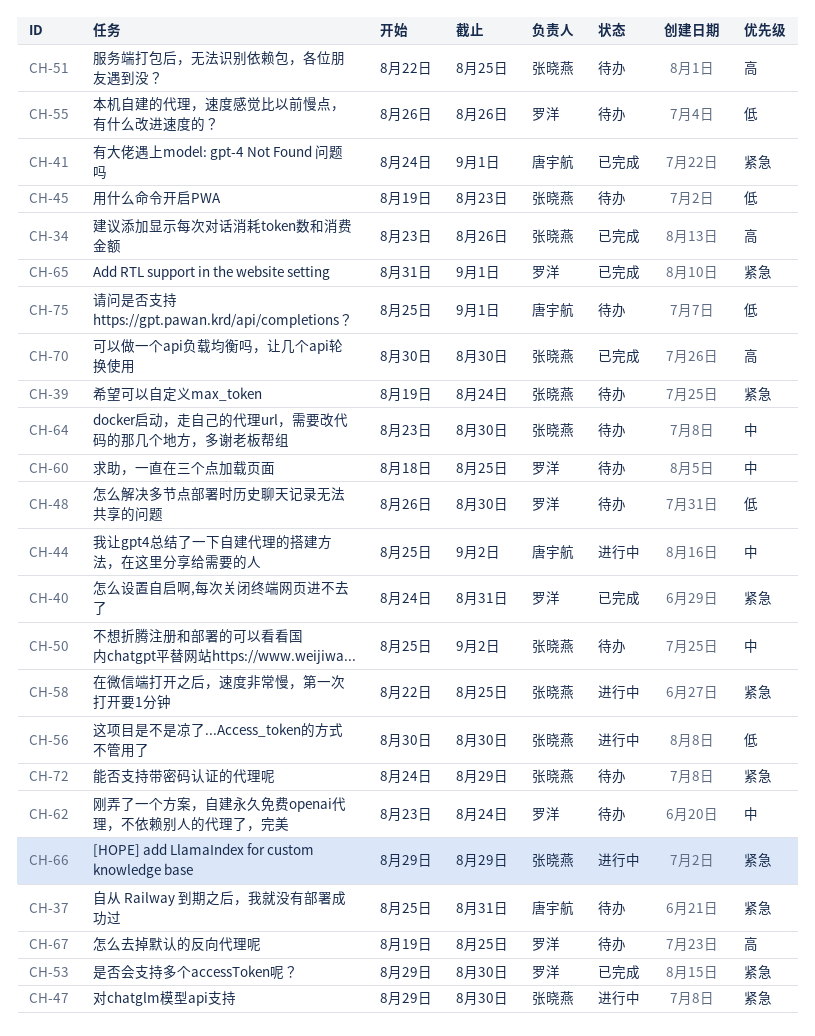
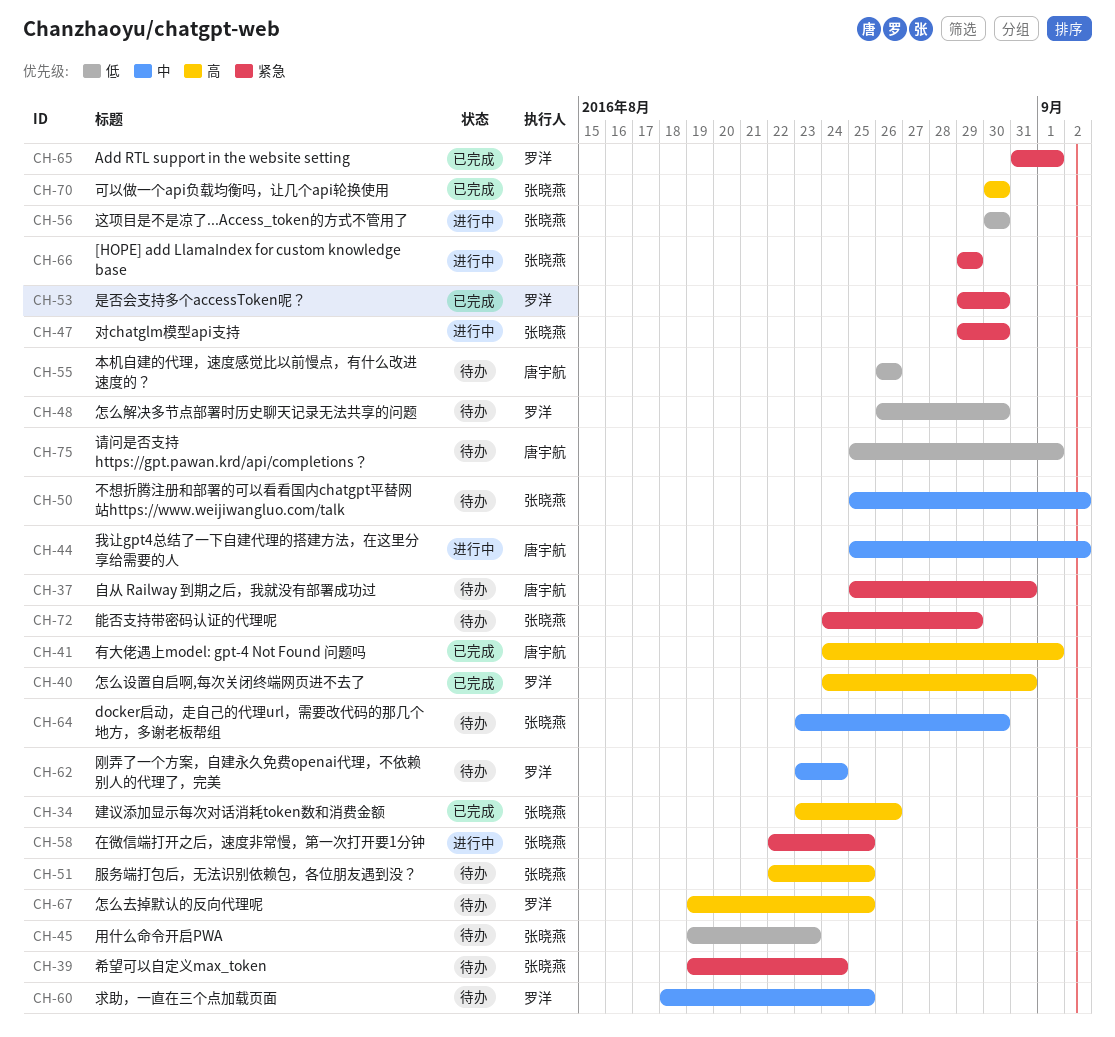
CH-40, priority: 紧急 -> 高
CH-41, priority: 紧急 -> 高
CH-55, owner: 罗洋 -> 唐宇航

